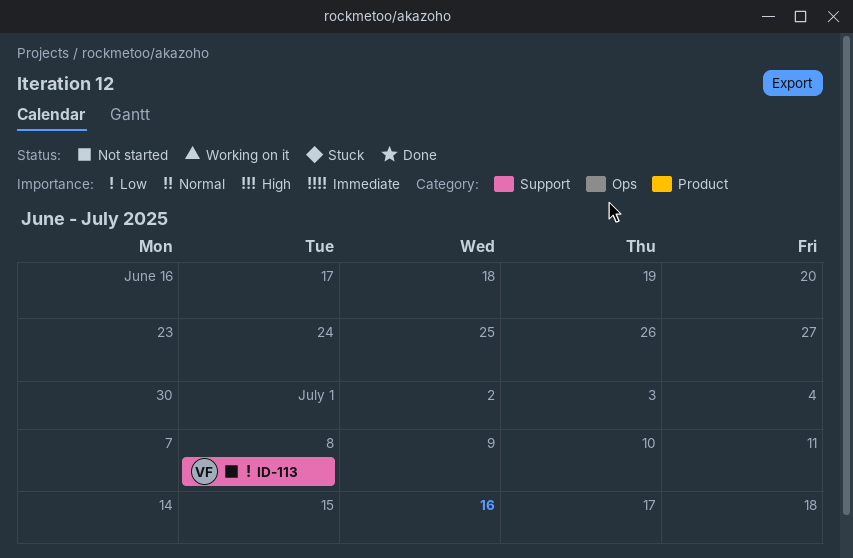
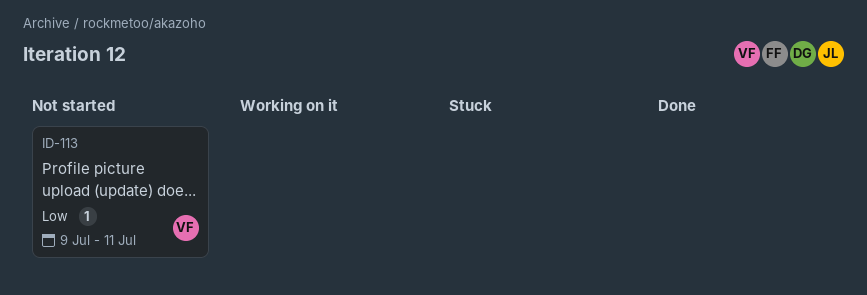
ID-113, start: Jul 8 -> Jul 9
ID-113, due: Jul 8 -> Jul 11

